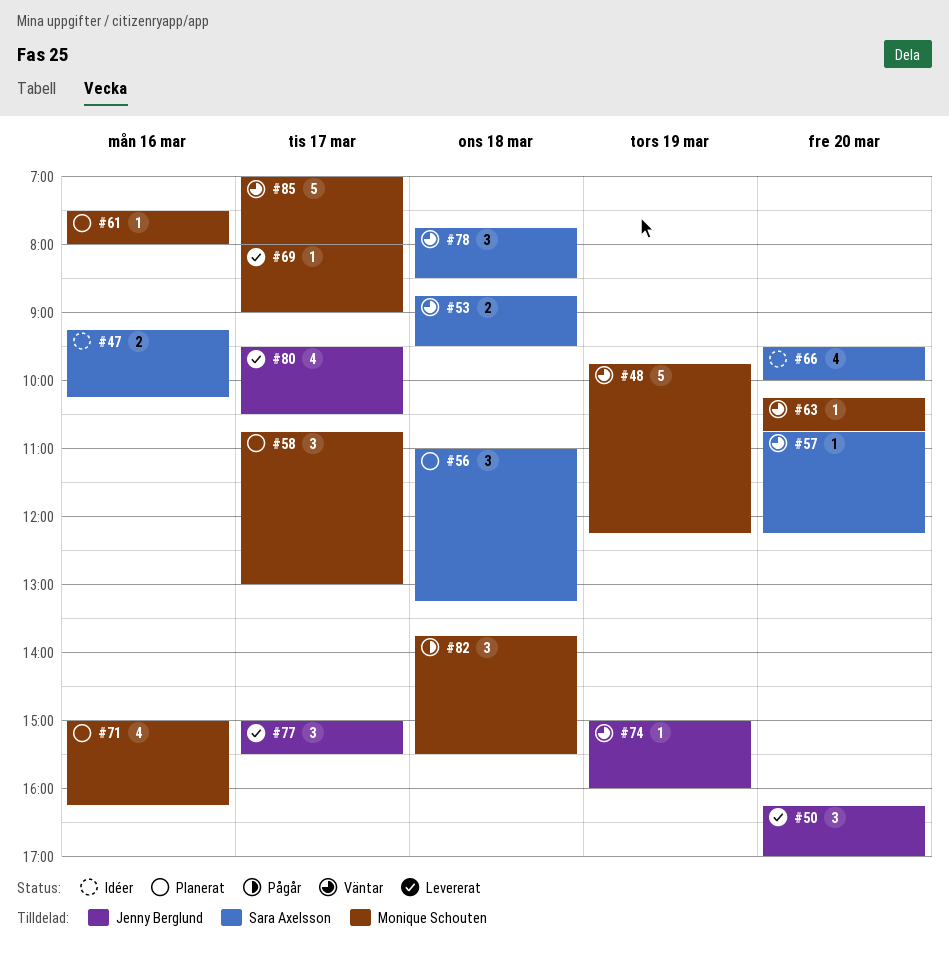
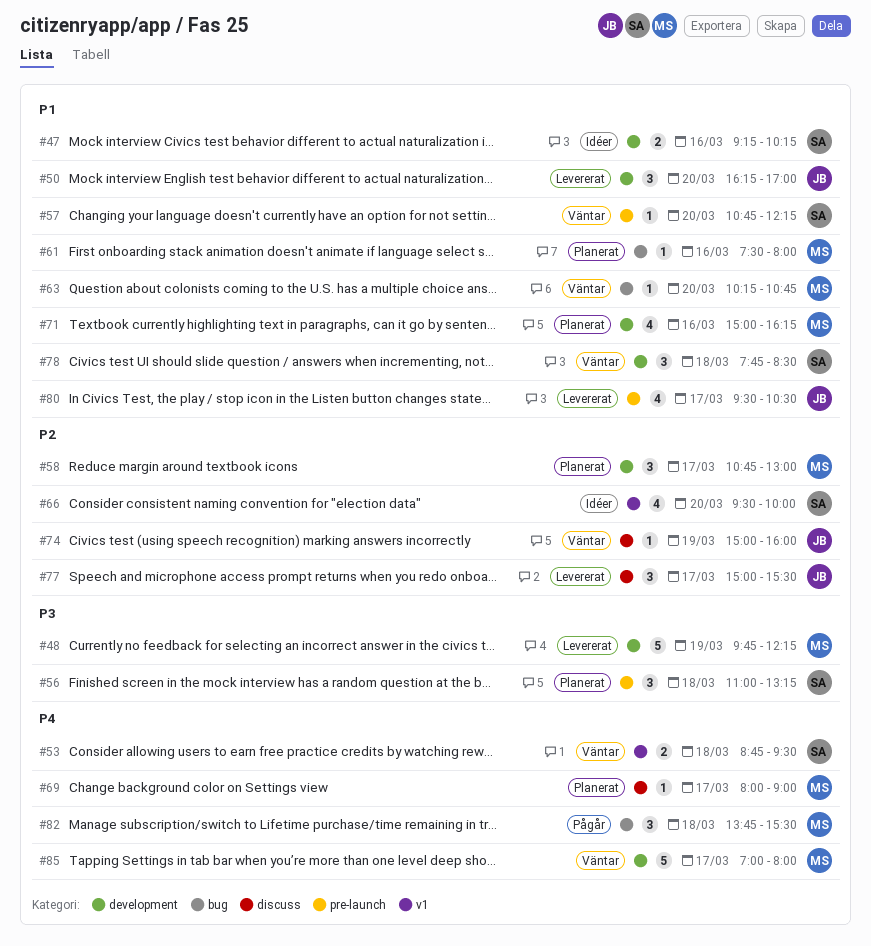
#48, status: Väntar -> Levererat
#69, status: Levererat -> Planerat

